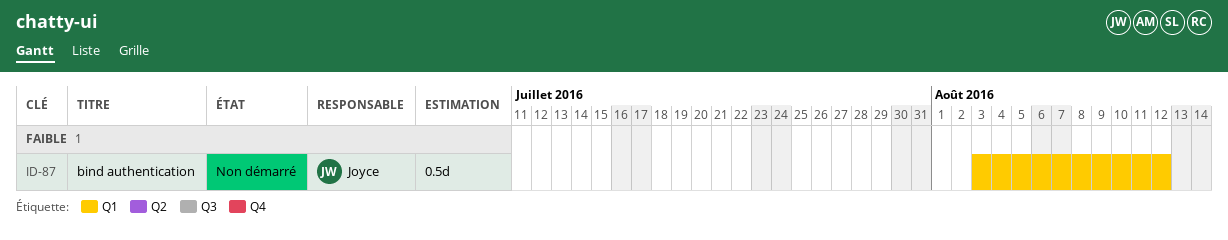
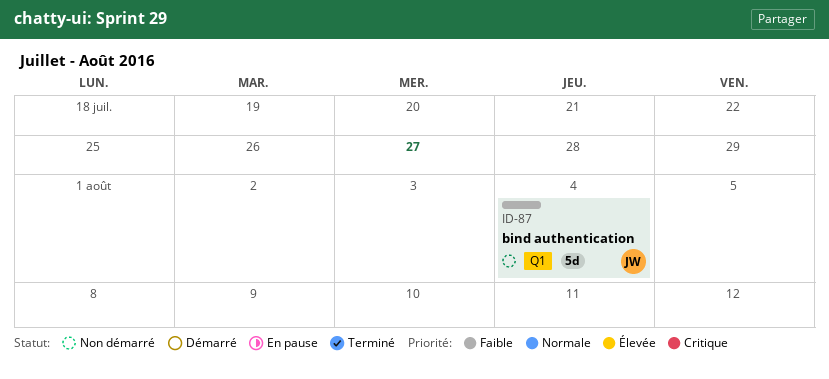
ID-87, estimate: 0.5d -> 5d
ID-87, due: Aug 12 -> Aug 4

